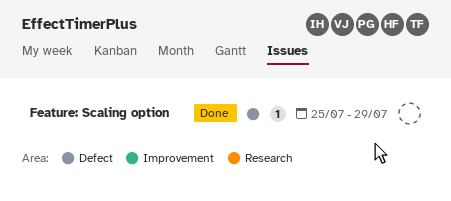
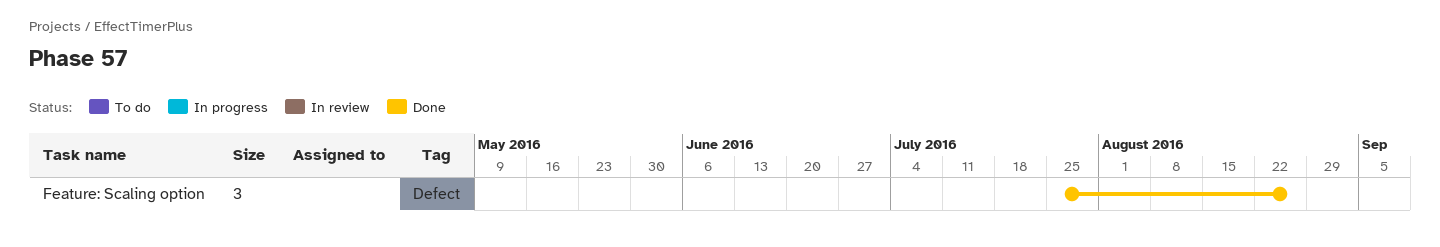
Feature: Scaling option, estimate: 1 -> 3
Feature: Scaling option, due: Jul 29 -> Aug 26

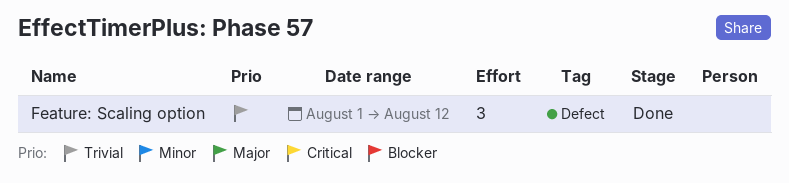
Feature: Scaling option, start: Jul 25 -> Aug 1
Feature: Scaling option, due: Aug 26 -> Aug 12

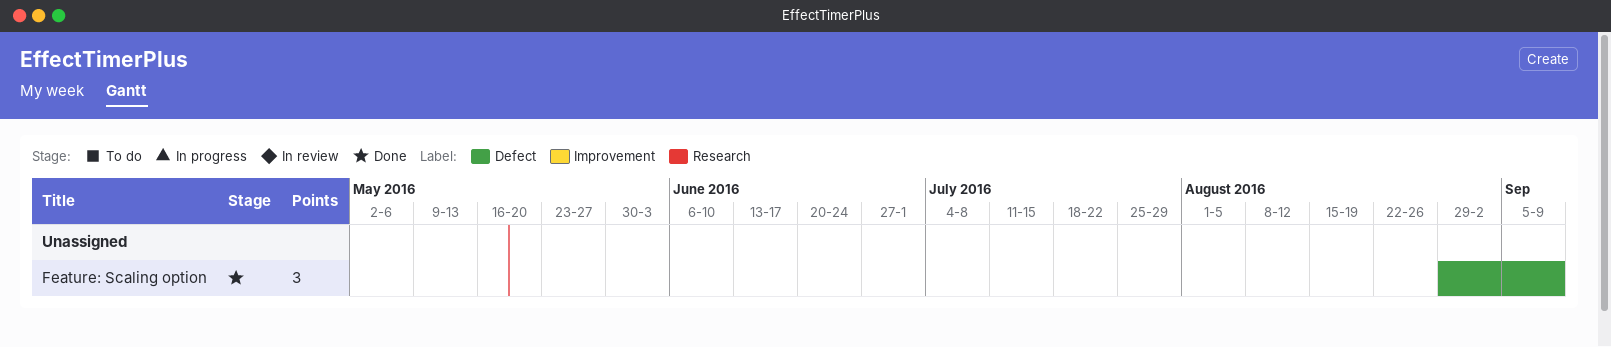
Feature: Scaling option, start: Aug 1 -> Aug 29
Feature: Scaling option, due: Aug 12 -> Sep 9

